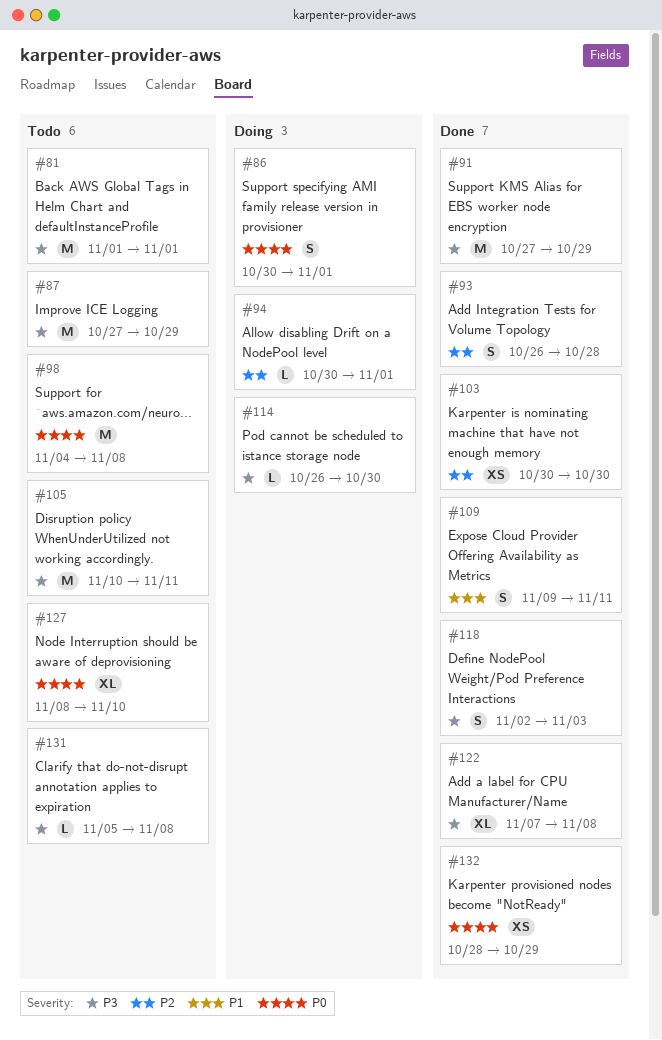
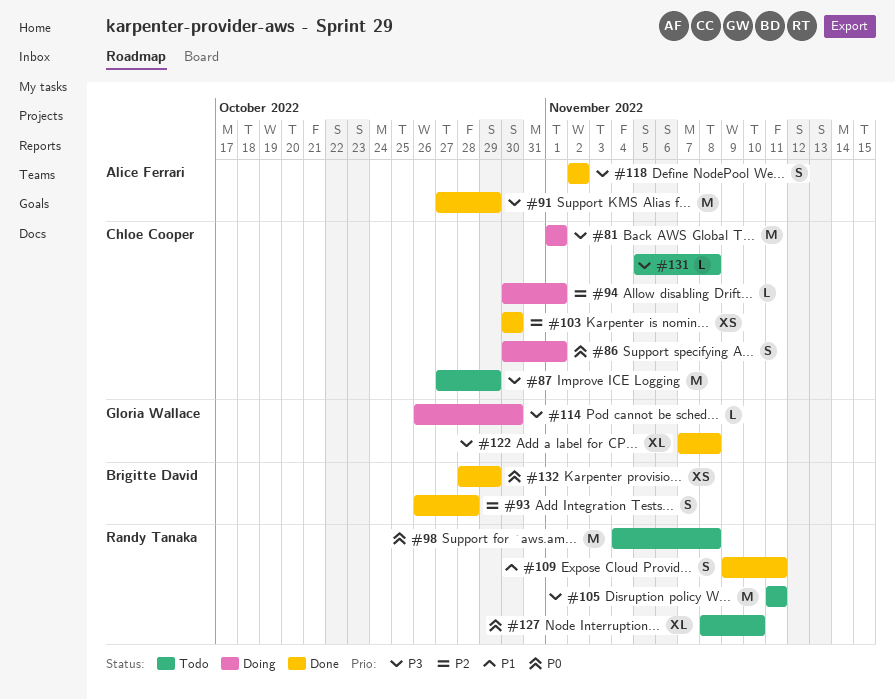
#81, status: Todo -> Doing
#105, start: Nov 10 -> Nov 11
#118, due: Nov 3 -> Nov 2

